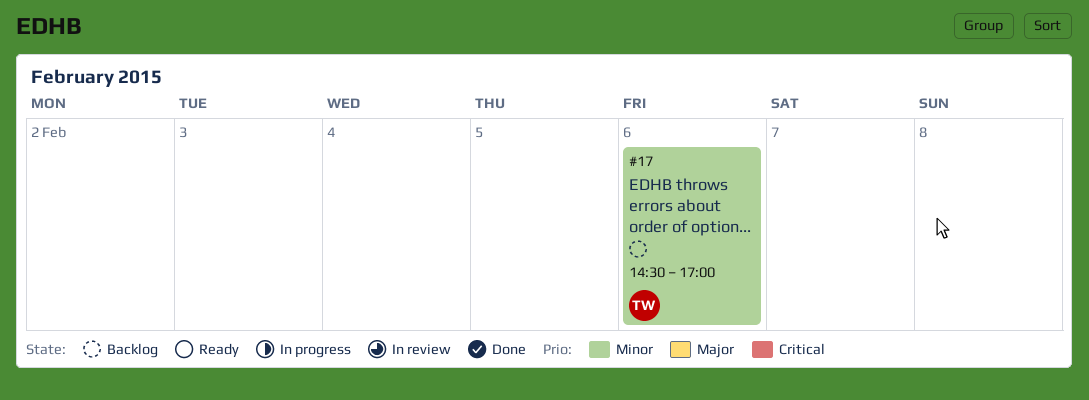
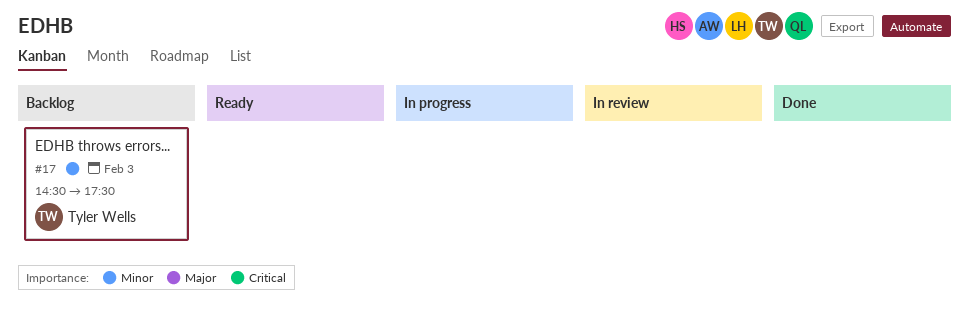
#17, day: Feb 6 -> Feb 3
#17, ends: 17:00 -> 17:30

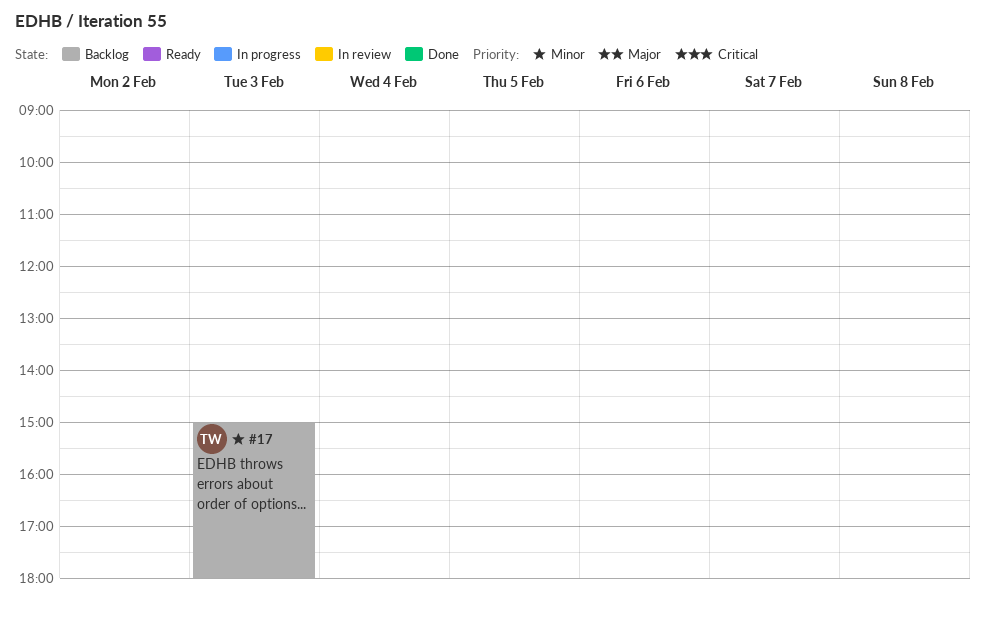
#17, begins: 14:30 -> 15:00
#17, ends: 17:30 -> 18:00

